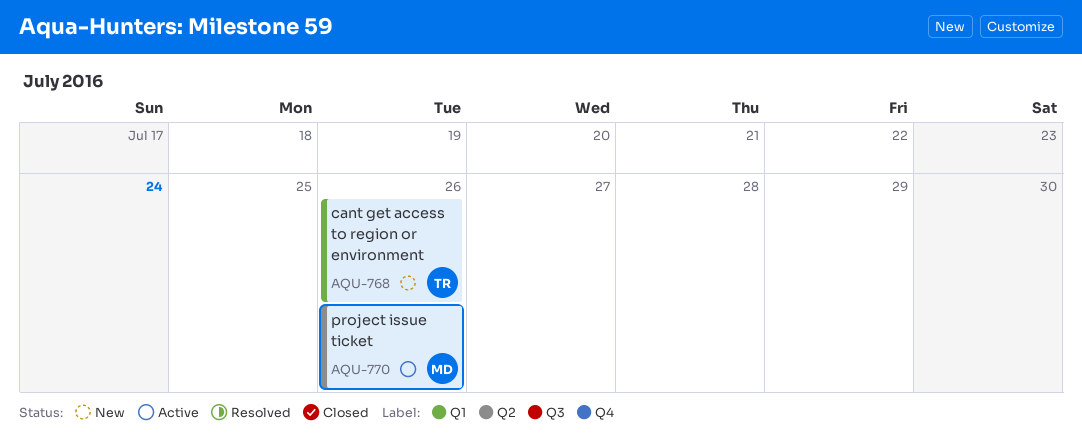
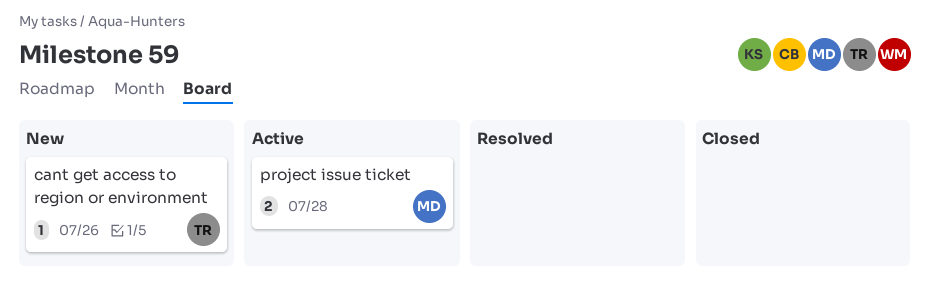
project issue ticket, due: Jul 26 -> Jul 28

